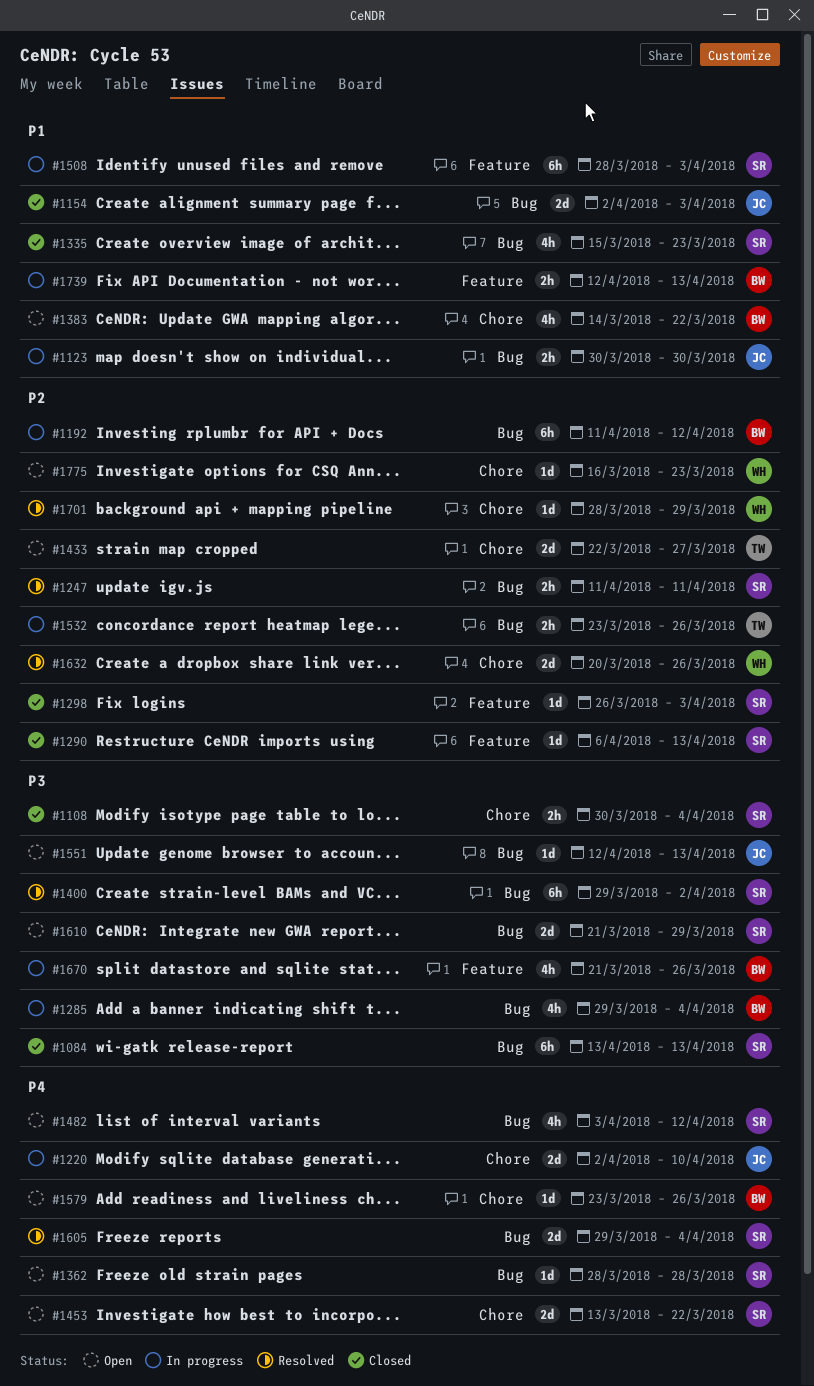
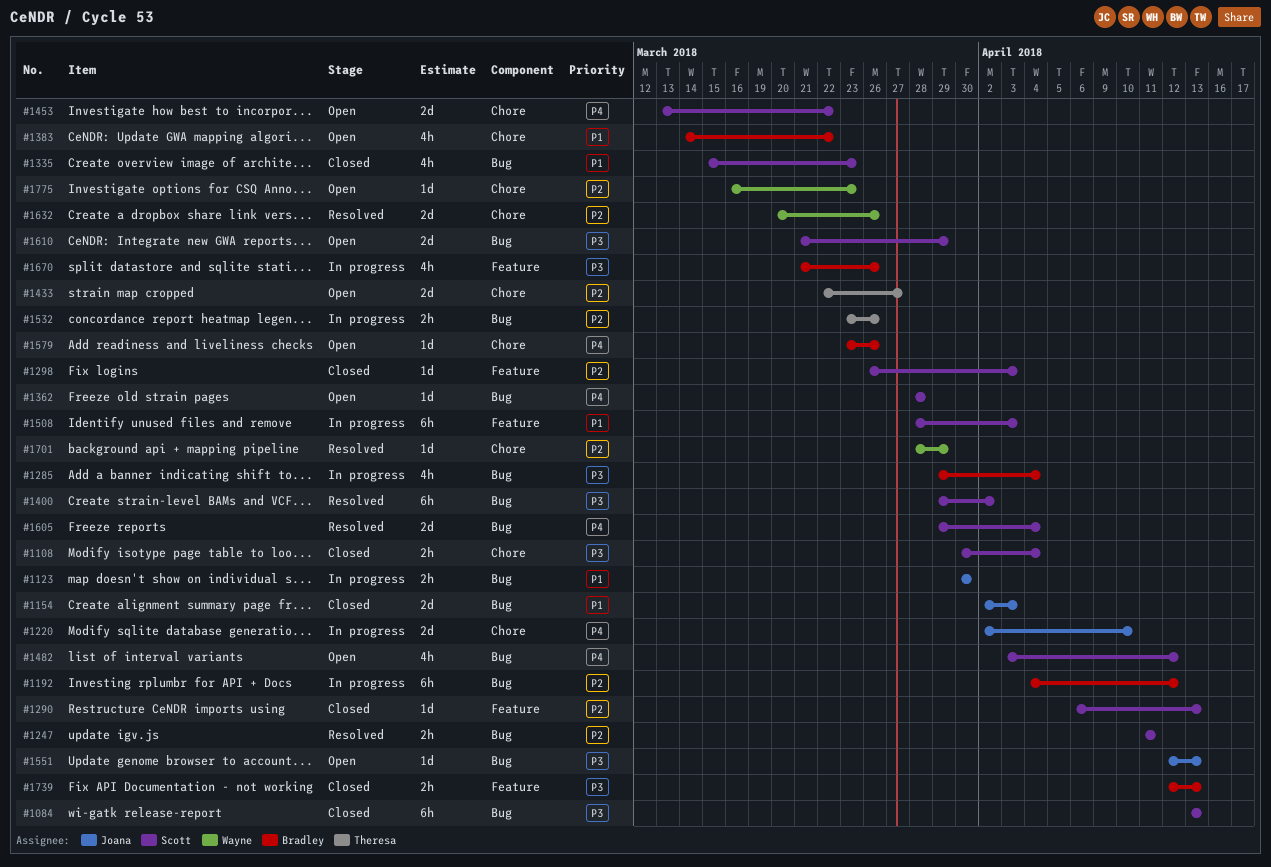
#1192, start: Apr 11 -> Apr 4
#1739, status: In progress -> Closed
#1739, priority: P1 -> P3

